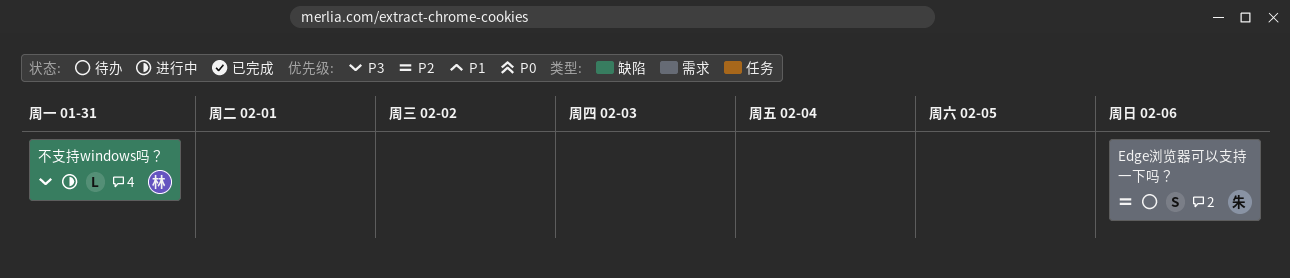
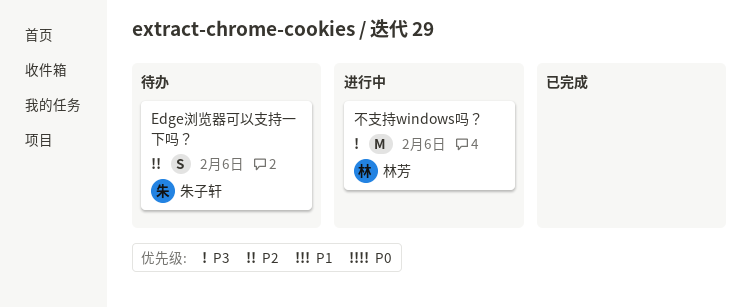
不支持windows吗？, estimate: L -> M
不支持windows吗？, due: Jan 31 -> Feb 6

